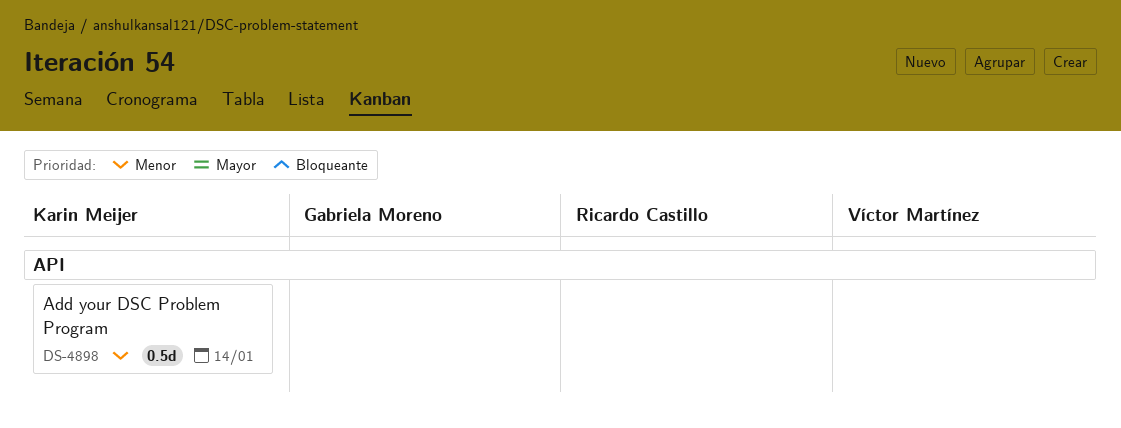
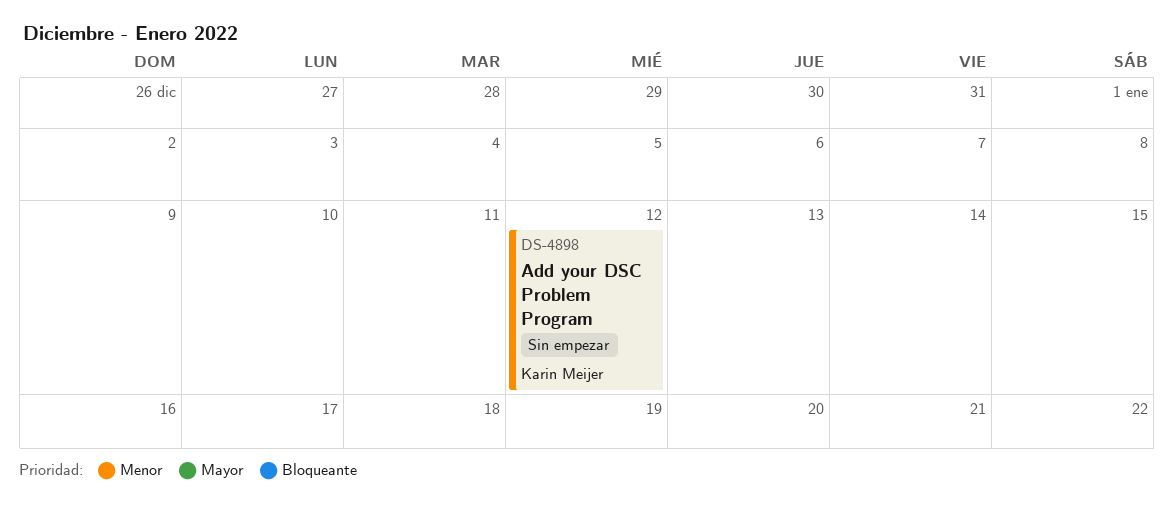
DS-4898, due: Jan 14 -> Jan 12

